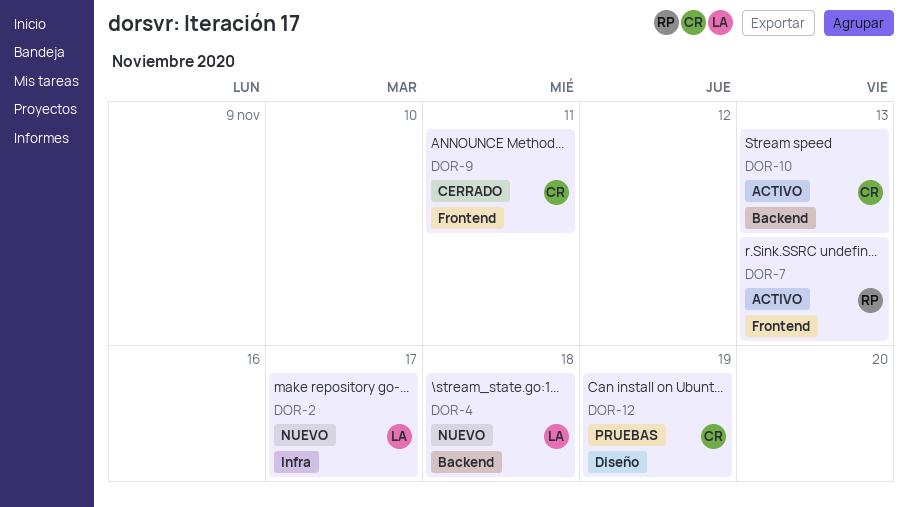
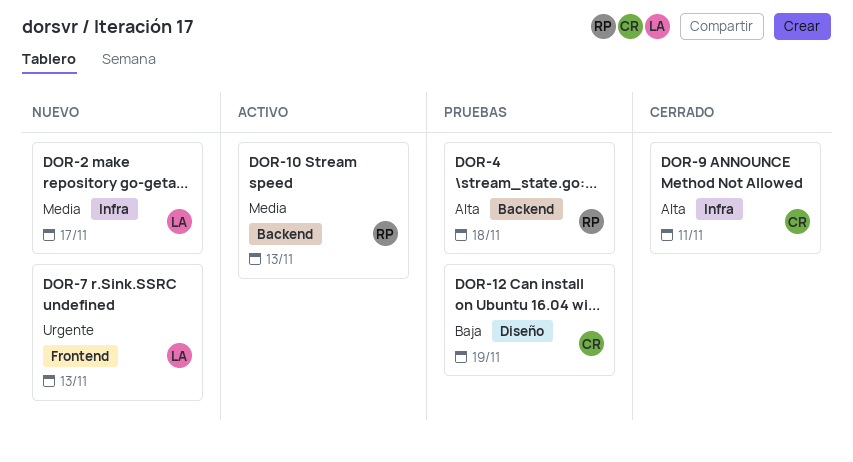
DOR-4, status: Nuevo -> Pruebas
DOR-4, owner: LA -> RP
DOR-7, status: Activo -> Nuevo
DOR-7, owner: RP -> LA
DOR-9, label: Frontend -> Infra
DOR-10, owner: CR -> RP

